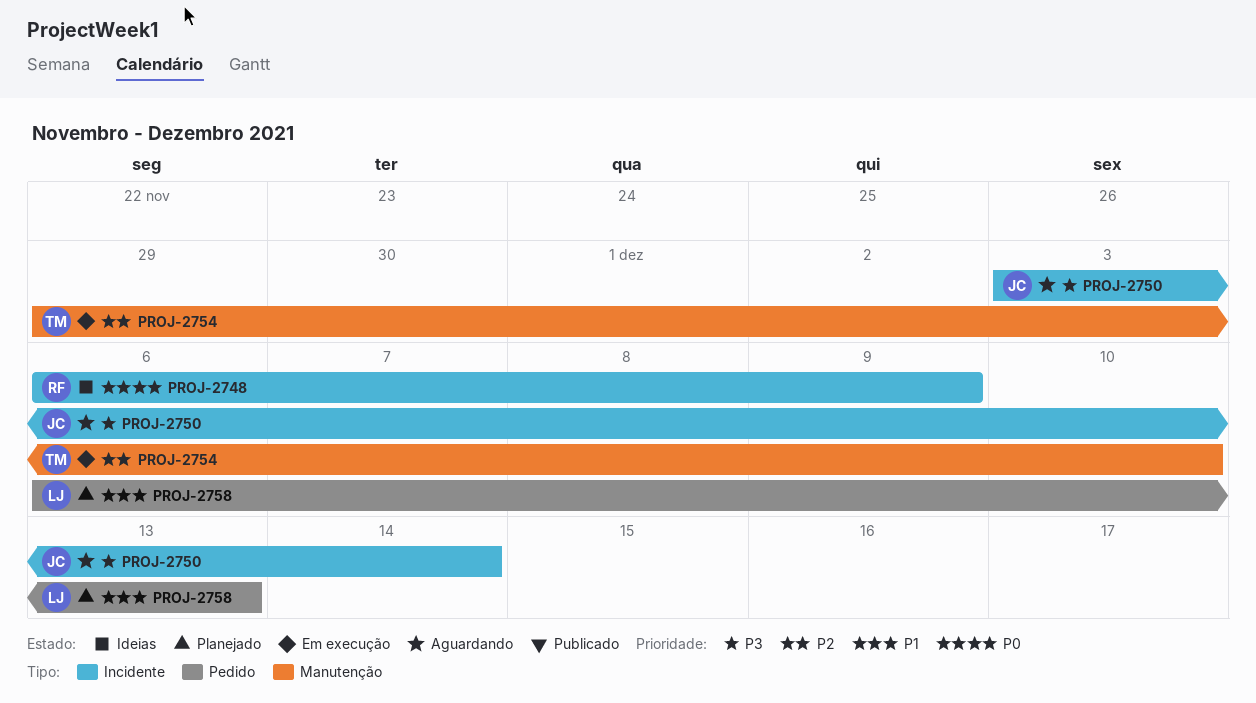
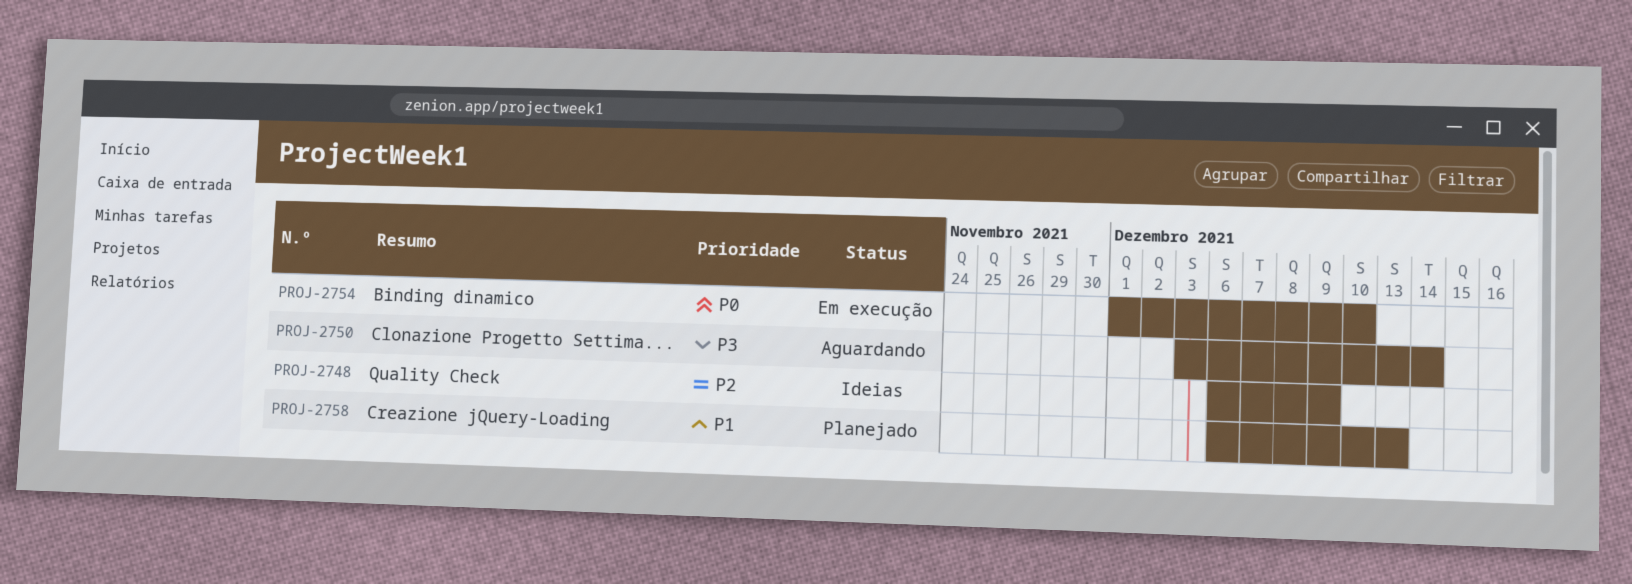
PROJ-2748, priority: P0 -> P2
PROJ-2754, priority: P2 -> P0
PROJ-2754, start: Nov 29 -> Dec 1

